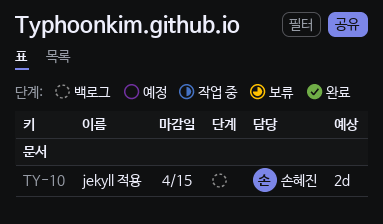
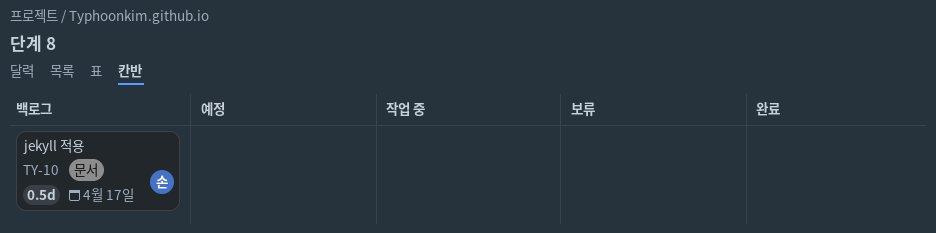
TY-10, estimate: 2d -> 0.5d
TY-10, due: Apr 15 -> Apr 17

